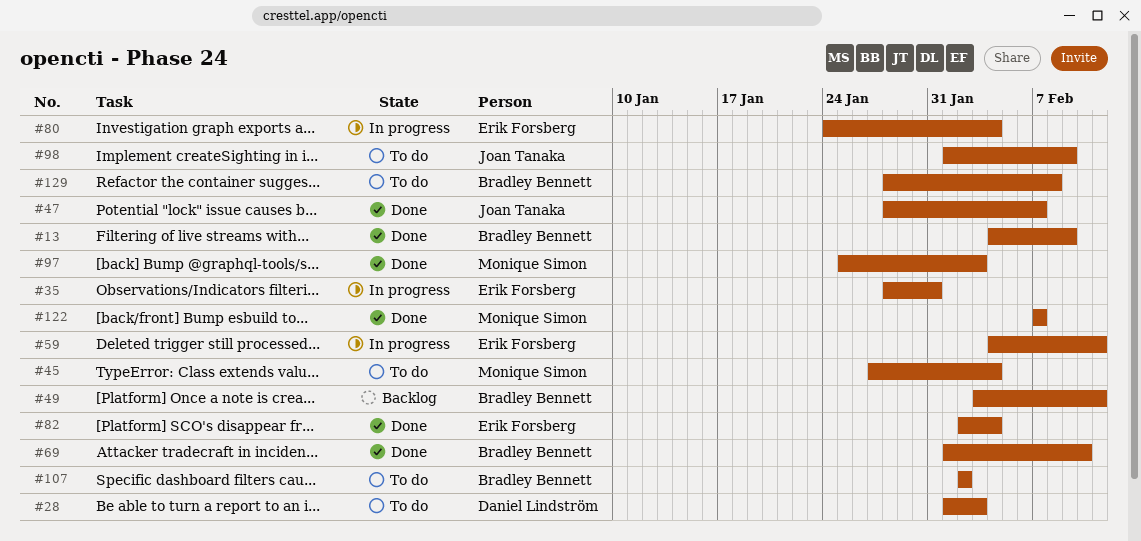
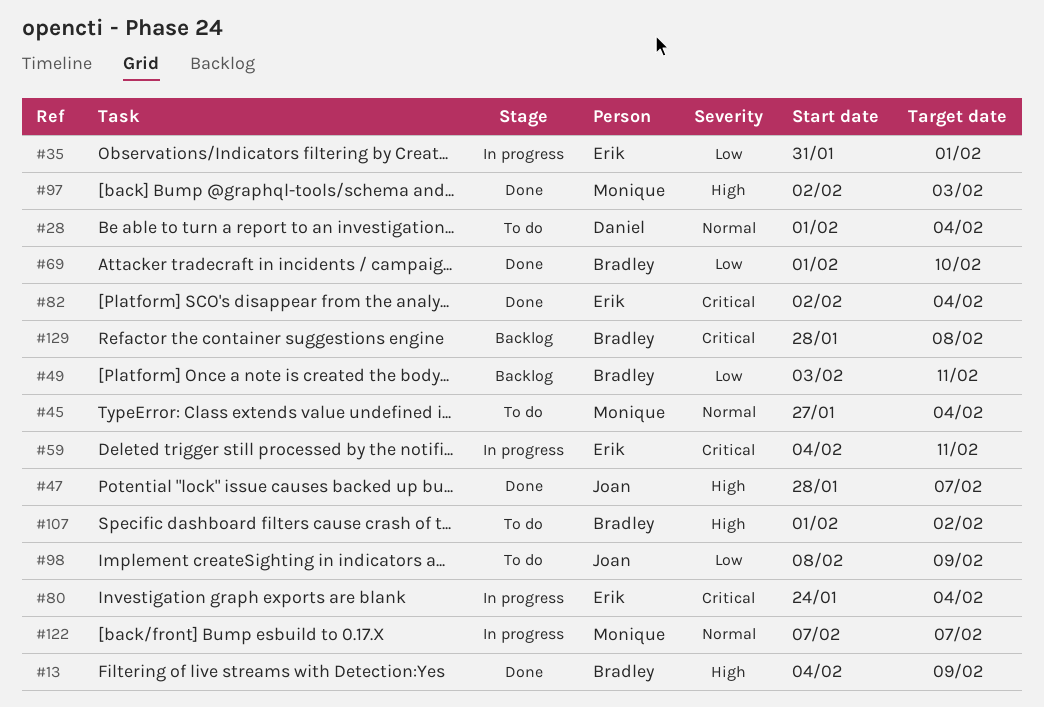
#28, due: Feb 3 -> Feb 4
#35, start: Jan 28 -> Jan 31
#35, due: Jan 31 -> Feb 1
#97, start: Jan 25 -> Feb 2
#98, start: Feb 1 -> Feb 8
#107, start: Feb 2 -> Feb 1
#122, status: Done -> In progress
#129, status: To do -> Backlog

